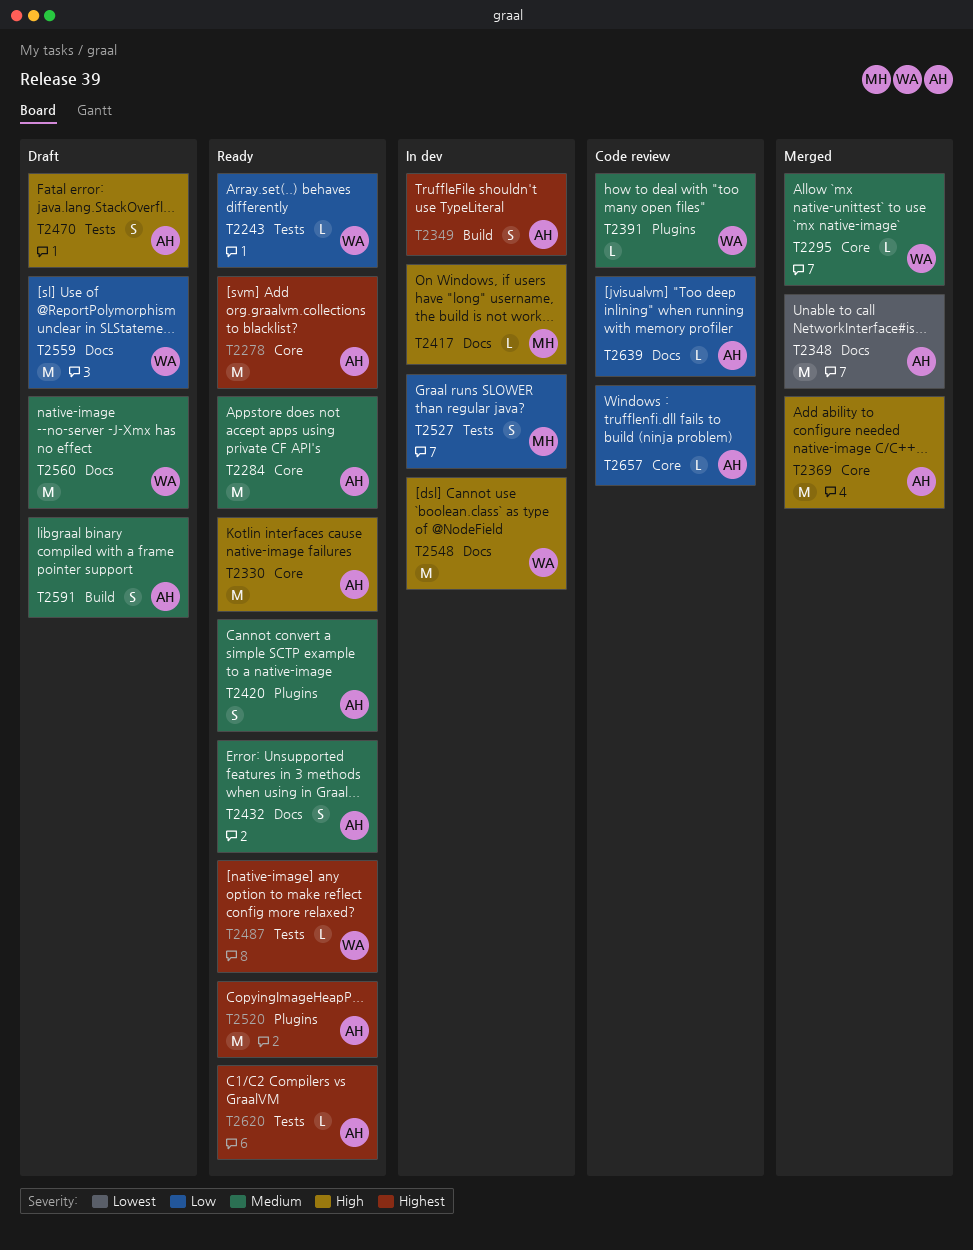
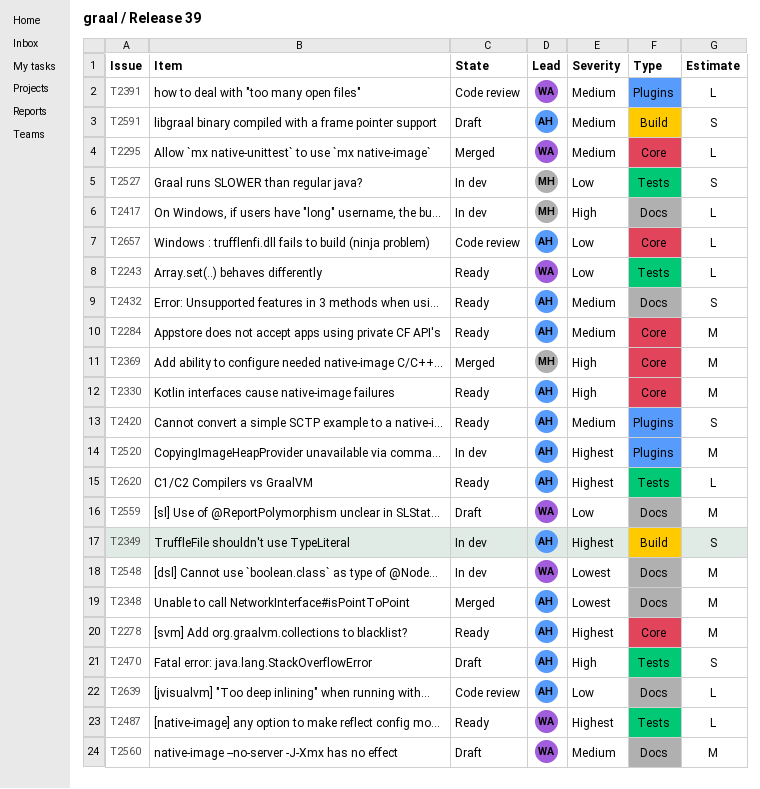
T2369, owner: AH -> MH
T2520, status: Ready -> In dev
T2548, priority: High -> Lowest

